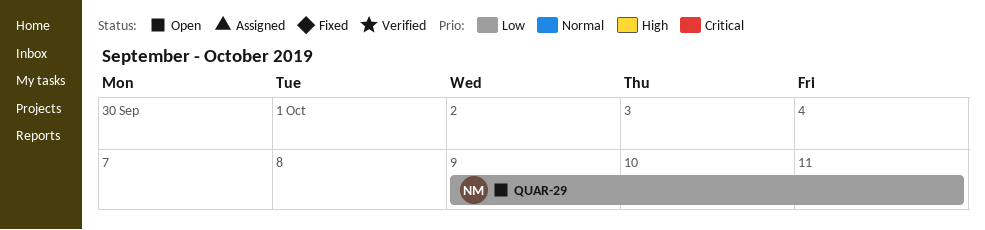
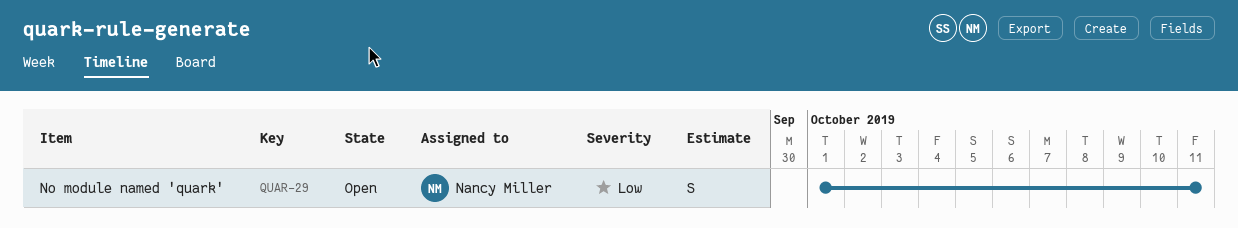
QUAR-29, start: Oct 9 -> Oct 1

